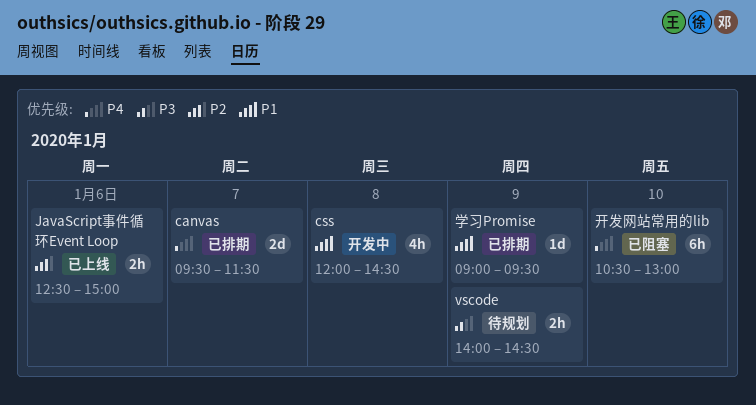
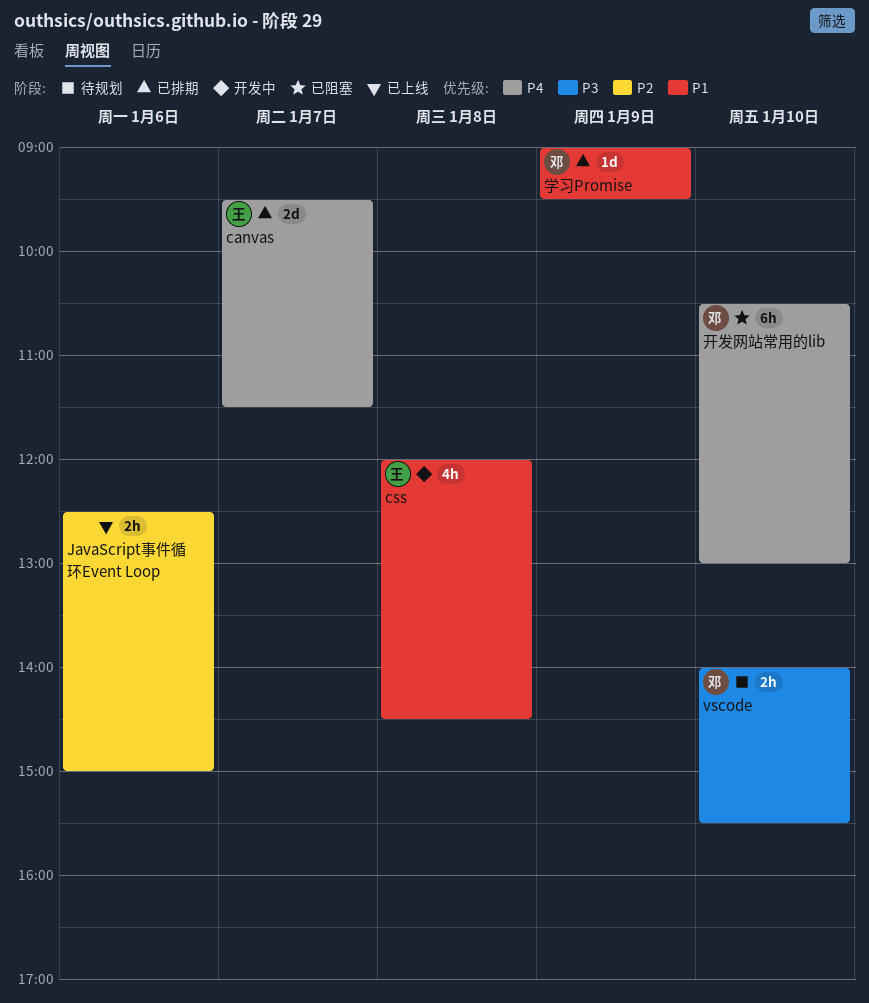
vscode, day: Jan 9 -> Jan 10
vscode, ends: 14:30 -> 15:30

